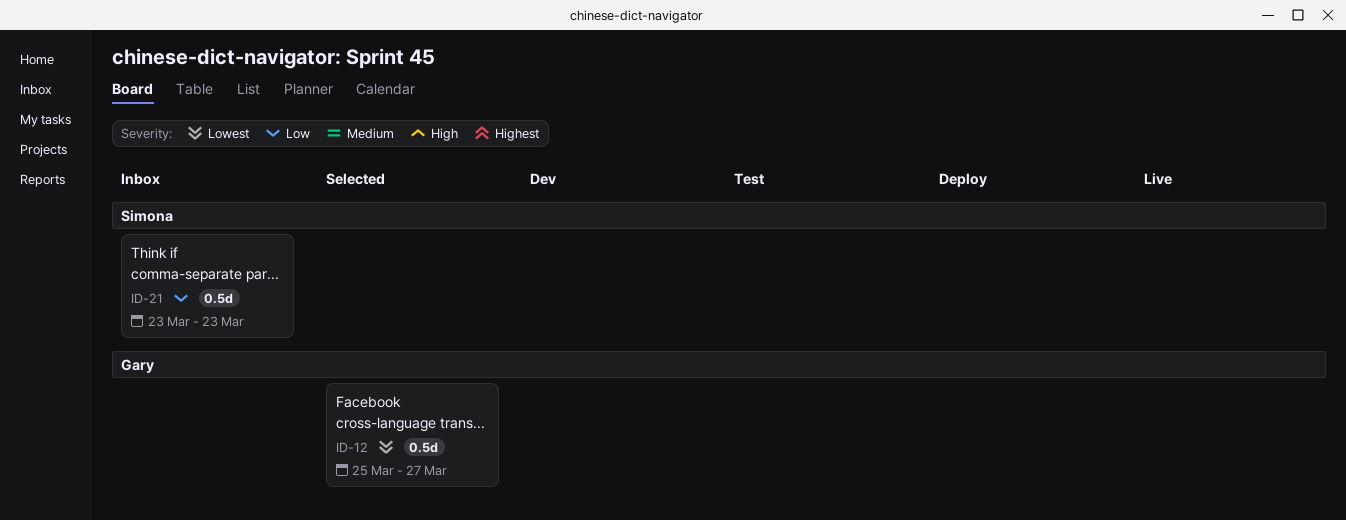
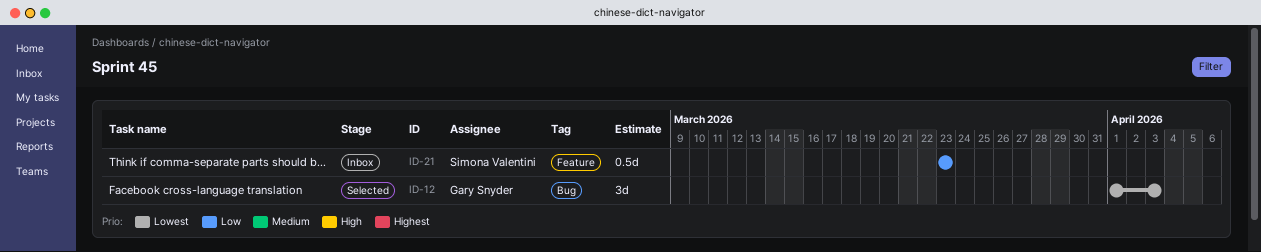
ID-12, estimate: 0.5d -> 3d
ID-12, start: Mar 25 -> Apr 1
ID-12, due: Mar 27 -> Apr 3

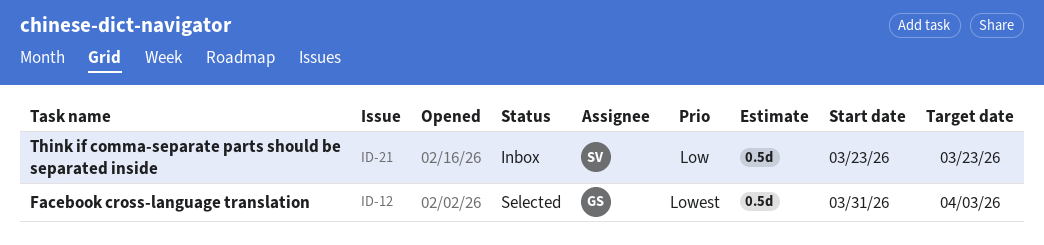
ID-12, estimate: 3d -> 0.5d
ID-12, start: Apr 1 -> Mar 31

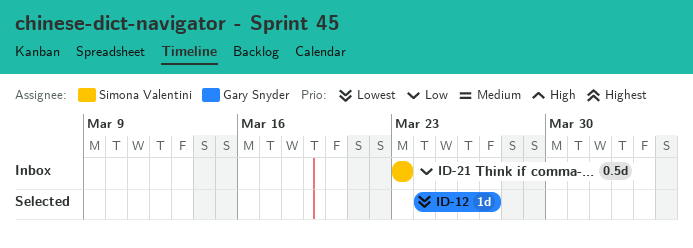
ID-12, estimate: 0.5d -> 1d
ID-12, start: Mar 31 -> Mar 24
ID-12, due: Apr 3 -> Mar 27

